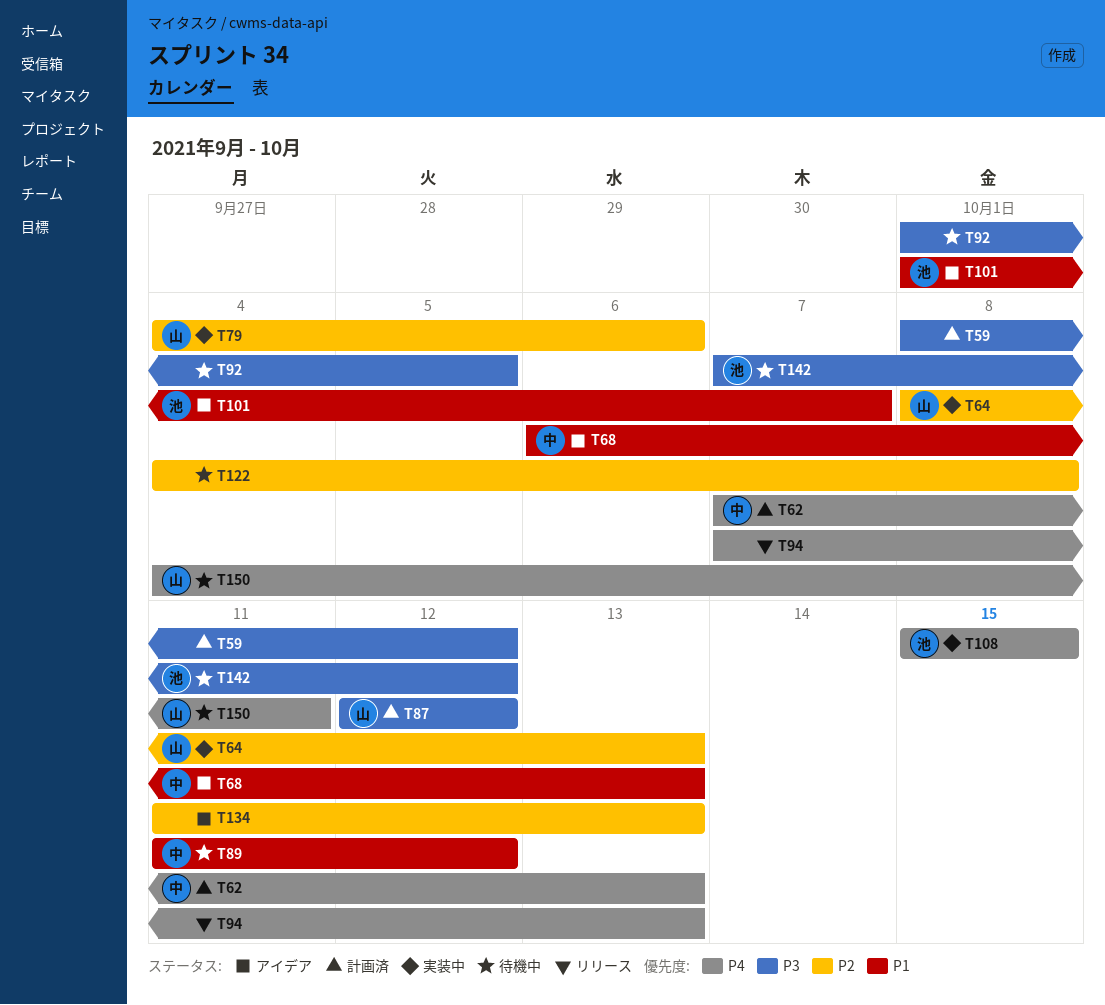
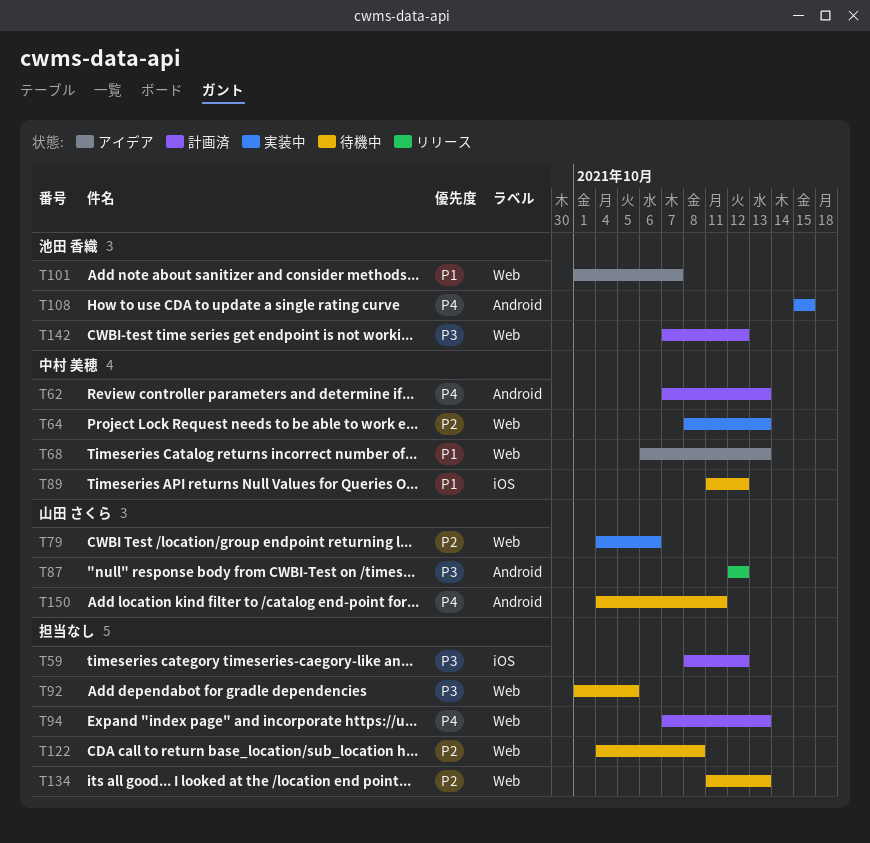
T64, owner: 山田 さくら -> 中村 美穂
T87, status: 計画済 -> リリース
T94, status: リリース -> 計画済
T134, status: アイデア -> 待機中
T142, status: 待機中 -> 計画済

